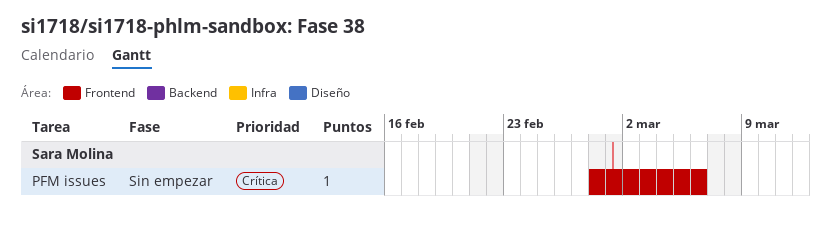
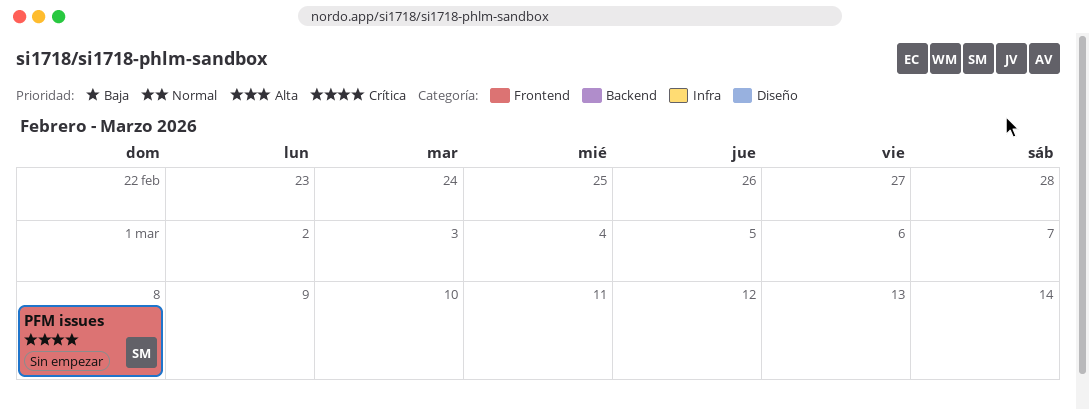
PFM issues, due: Mar 6 -> Mar 8

